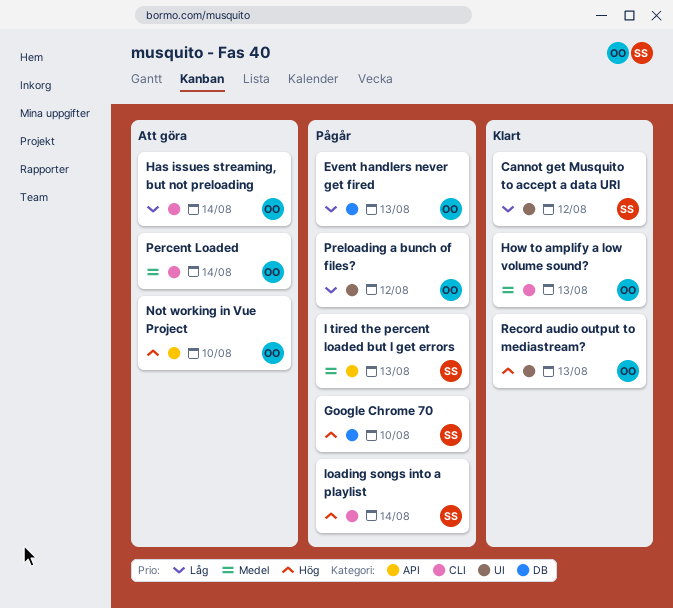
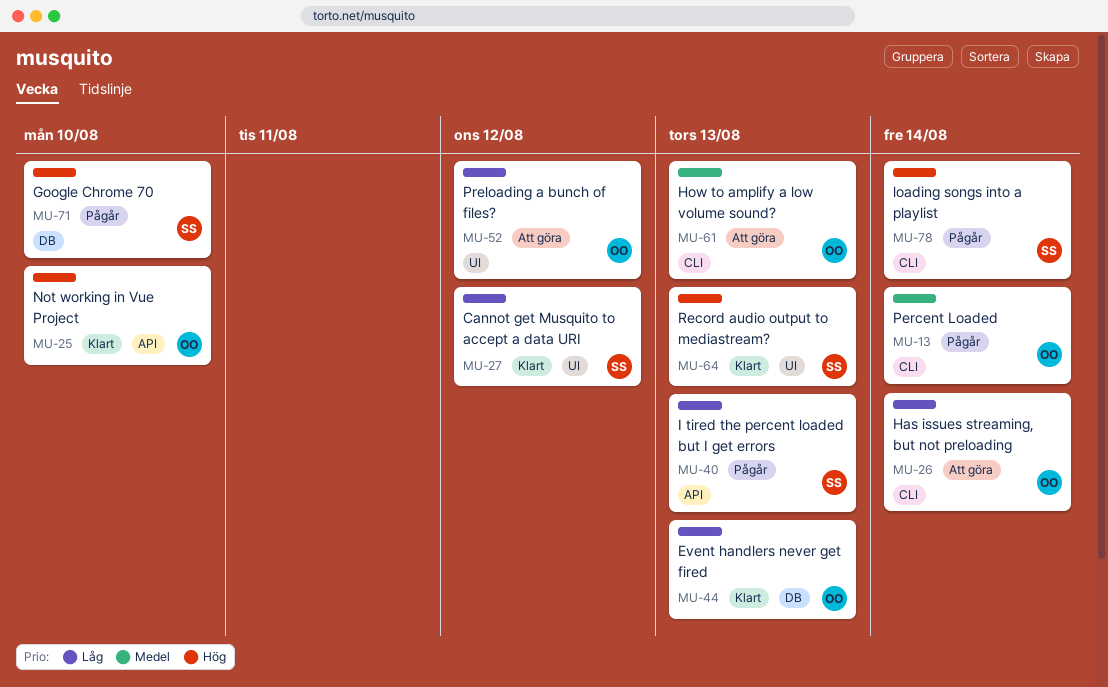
Event handlers never get fired, status: Pågår -> Klart
How to amplify a low volume sound?, status: Klart -> Att göra
I tired the percent loaded but I get errors, priority: Medel -> Låg
Not working in Vue Project, status: Att göra -> Klart
Percent Loaded, status: Att göra -> Pågår
Preloading a bunch of files?, status: Pågår -> Att göra
Record audio output to mediastream?, owner: OO -> SS

